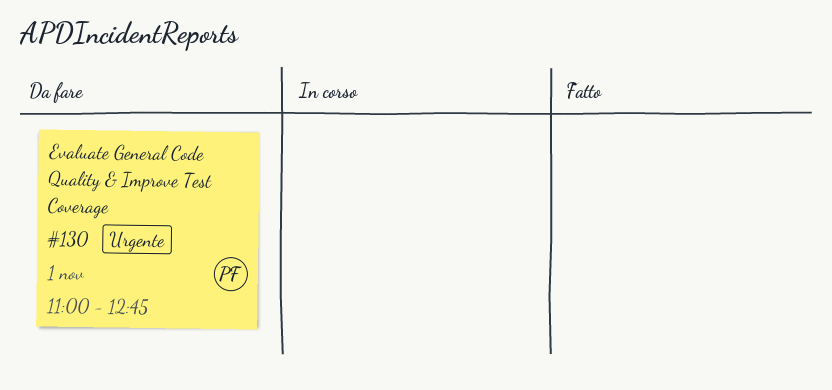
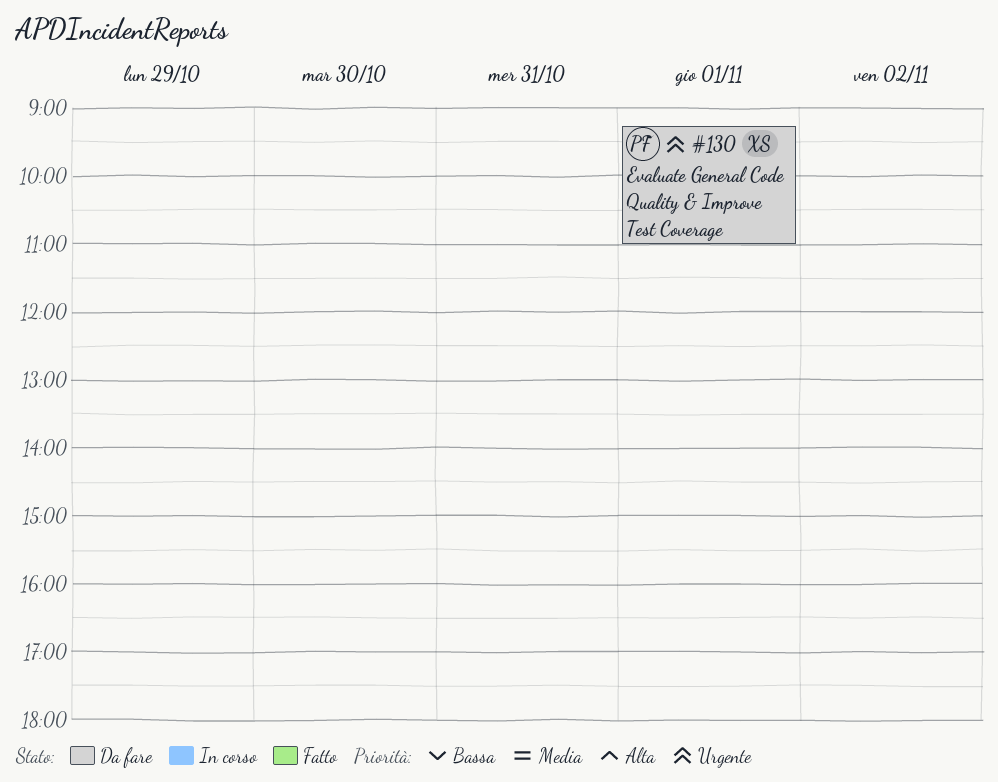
#130, begins: 11:00 -> 09:15
#130, ends: 12:45 -> 11:00

